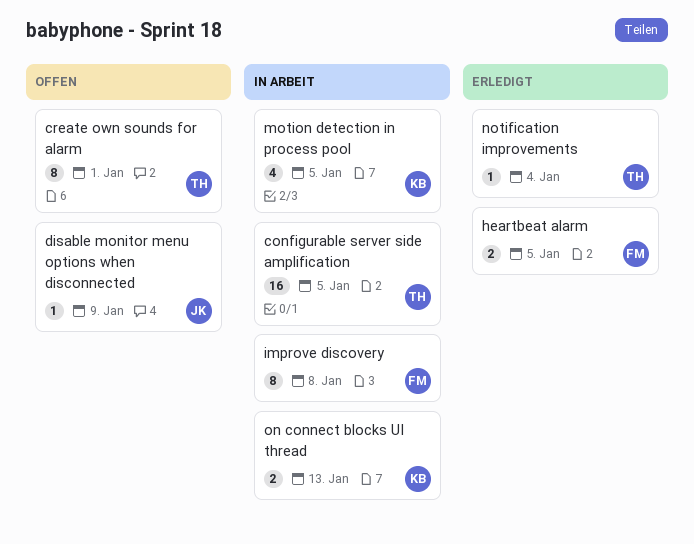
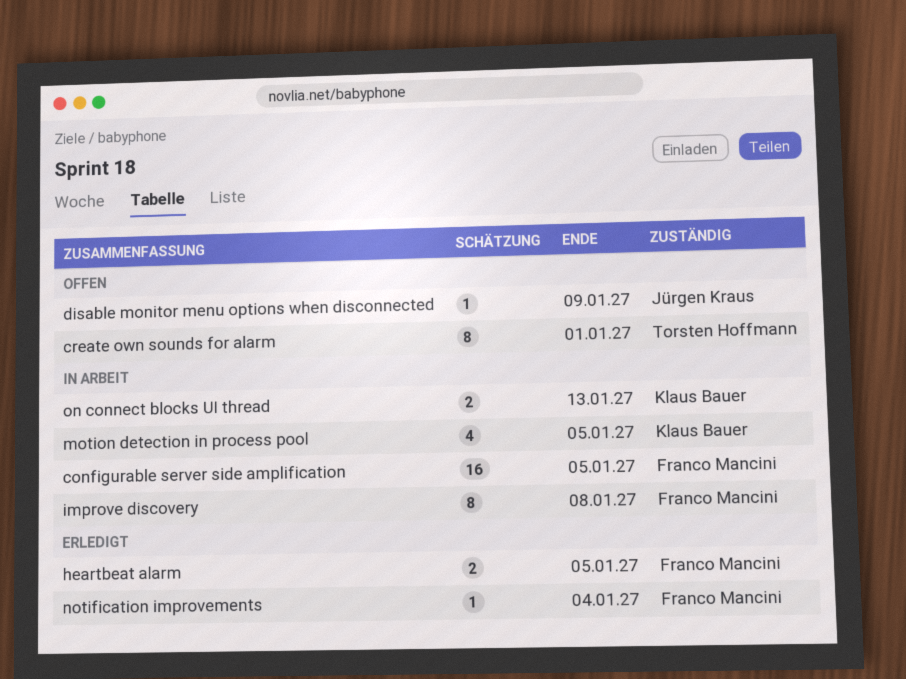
configurable server side amplification, owner: Torsten Hoffmann -> Franco Mancini
notification improvements, owner: Torsten Hoffmann -> Franco Mancini

